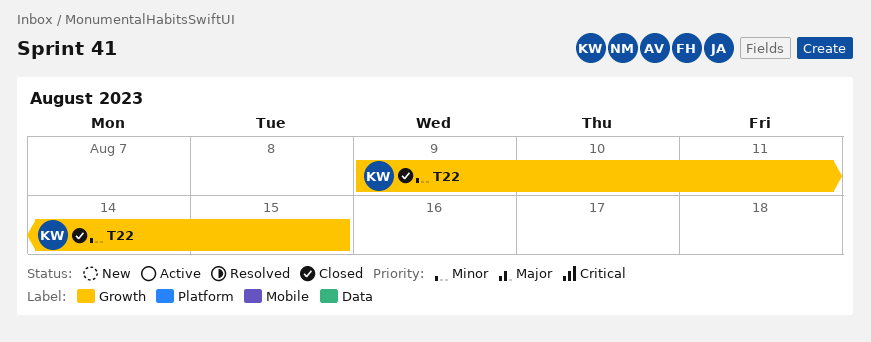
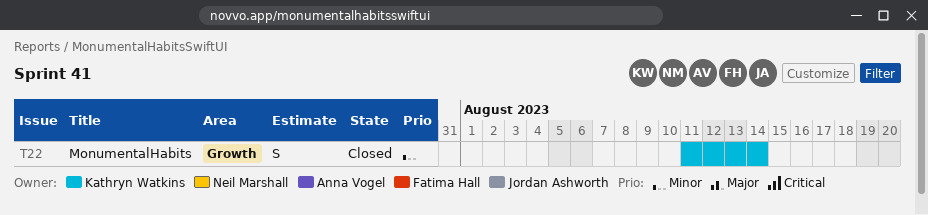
T22, start: Aug 9 -> Aug 11
T22, due: Aug 15 -> Aug 14

